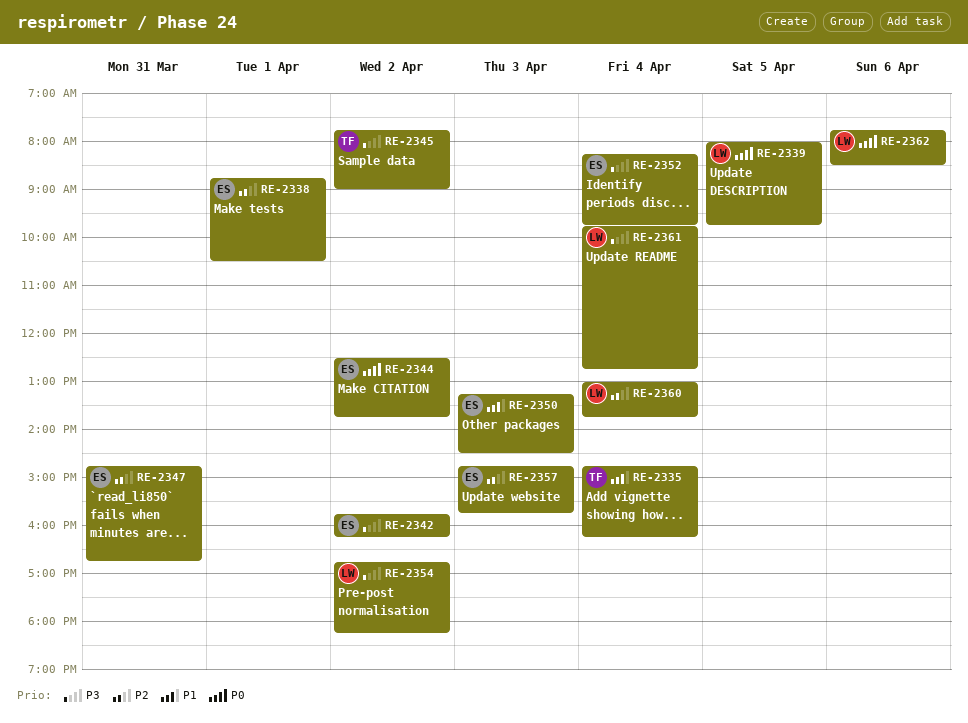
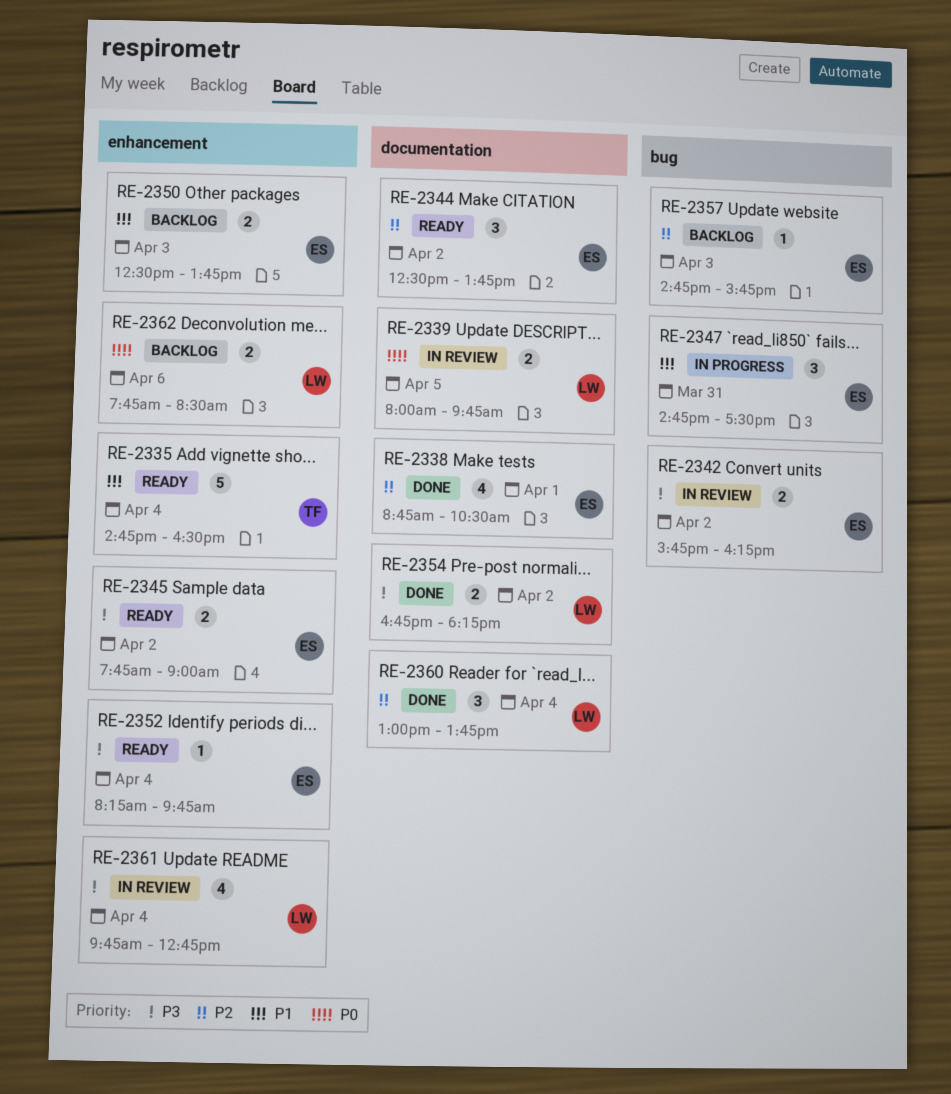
RE-2335, ends: 16:15 -> 16:30
RE-2344, priority: P0 -> P2
RE-2345, owner: TF -> ES
RE-2347, priority: P2 -> P1
RE-2347, ends: 16:45 -> 17:30
RE-2350, begins: 13:15 -> 12:30
RE-2350, ends: 14:30 -> 13:45

